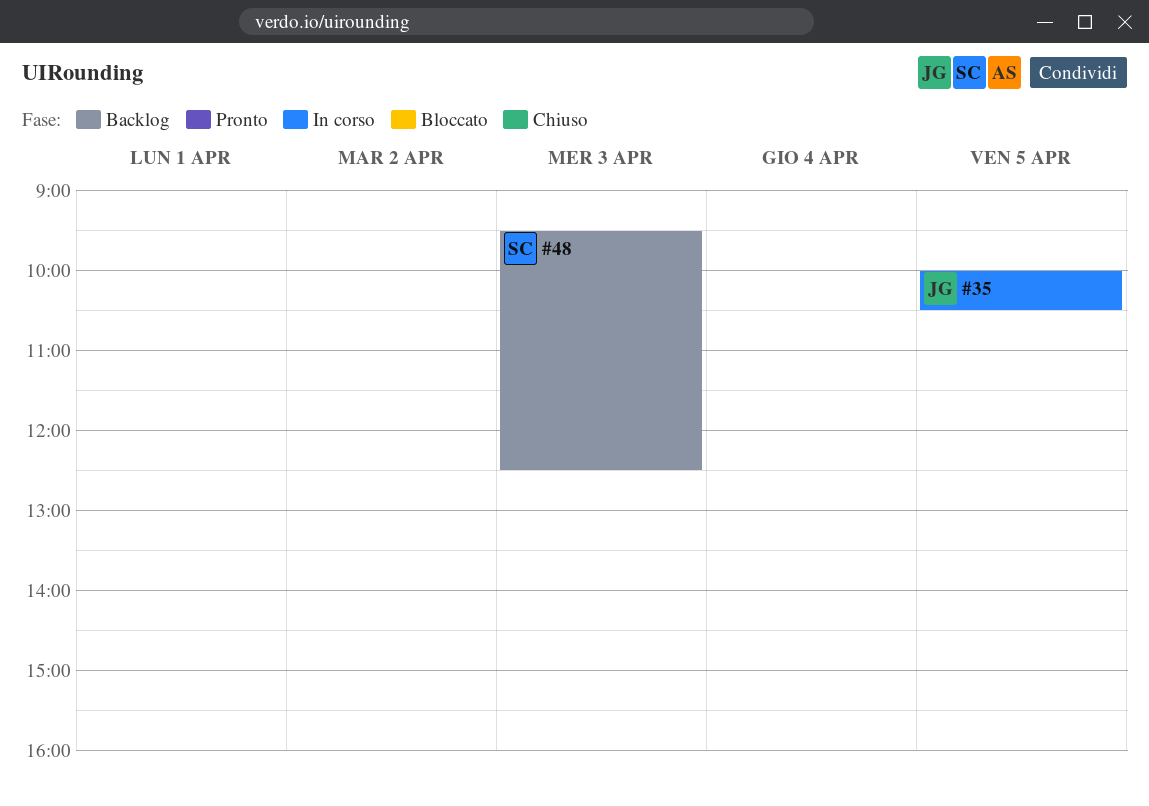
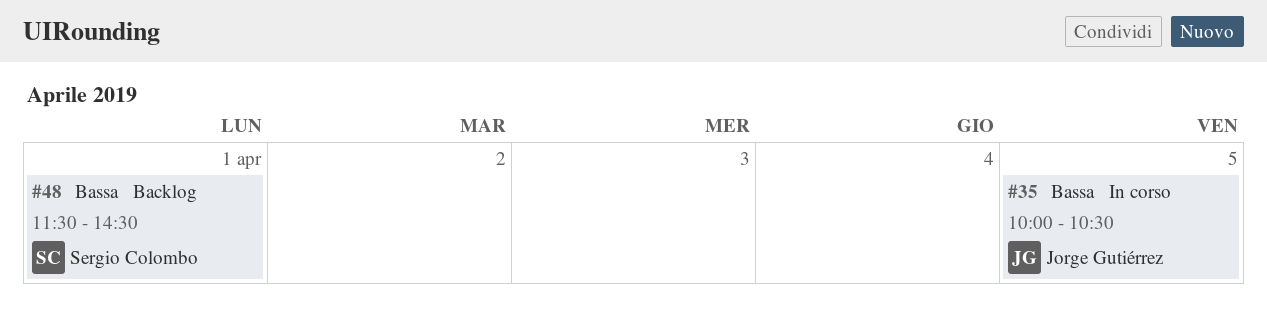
#48, day: Apr 3 -> Apr 1
#48, begins: 09:30 -> 11:30
#48, ends: 12:30 -> 14:30

